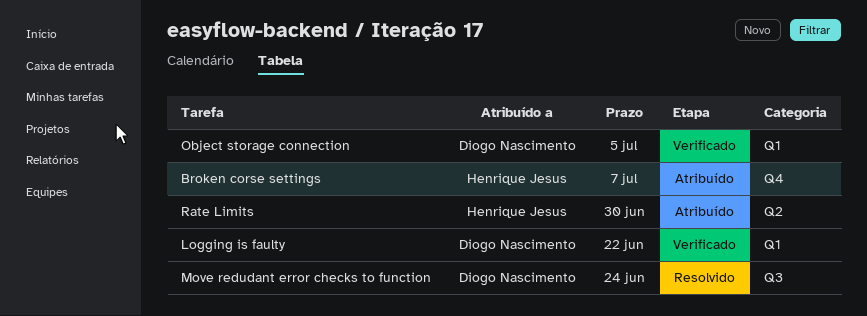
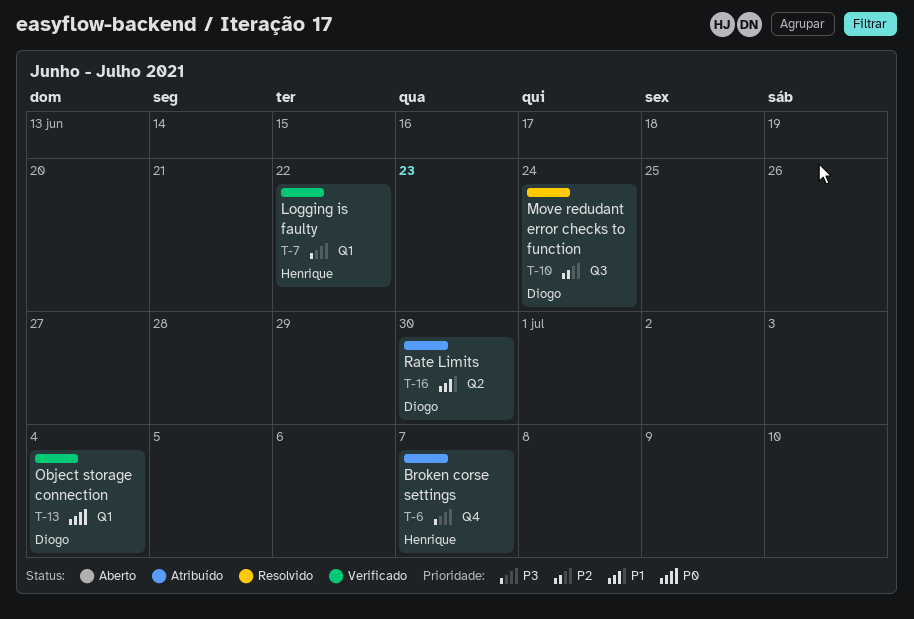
Logging is faulty, owner: Diogo Nascimento -> Henrique Jesus
Object storage connection, due: Jul 5 -> Jul 4
Rate Limits, owner: Henrique Jesus -> Diogo Nascimento

